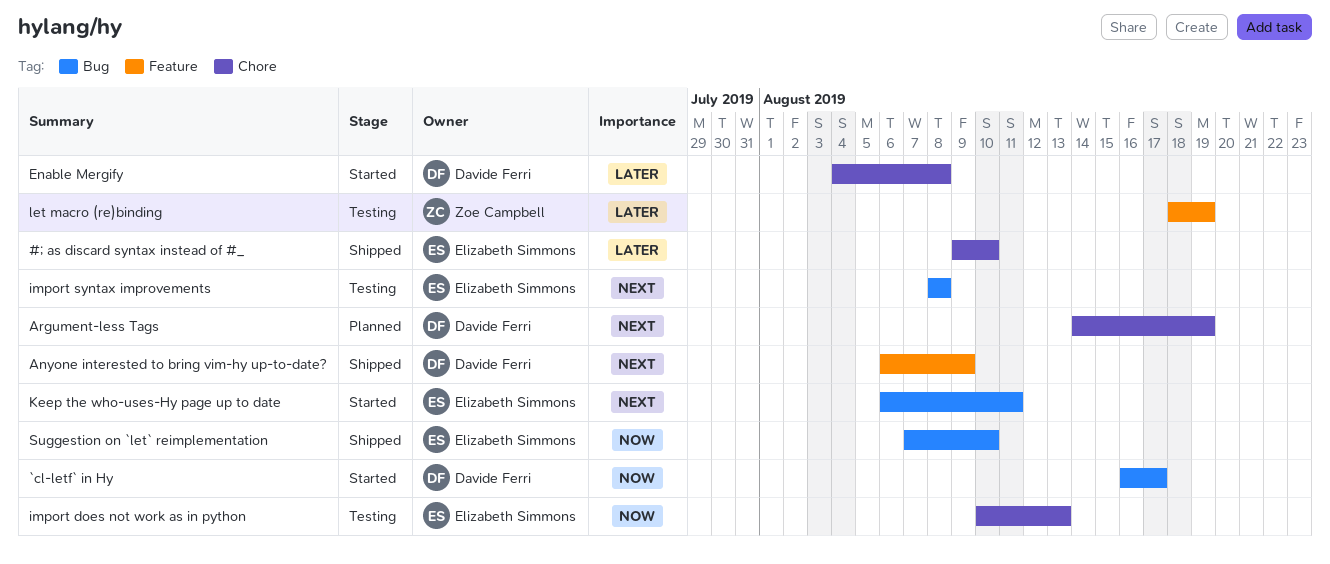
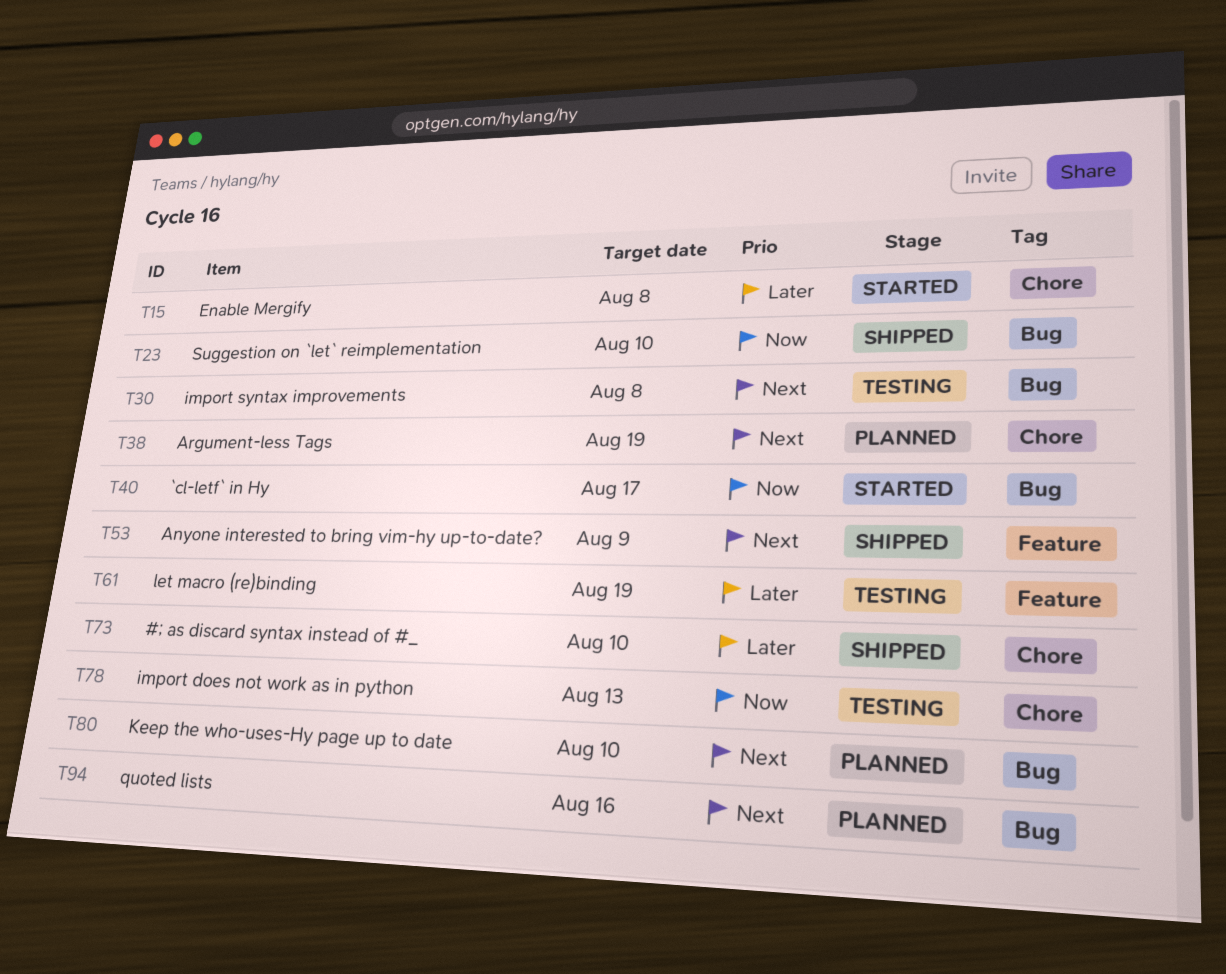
Keep the who-uses-Hy page up to date, status: Started -> Planned
Keep the who-uses-Hy page up to date, due: Aug 11 -> Aug 10
quoted lists: none -> present

